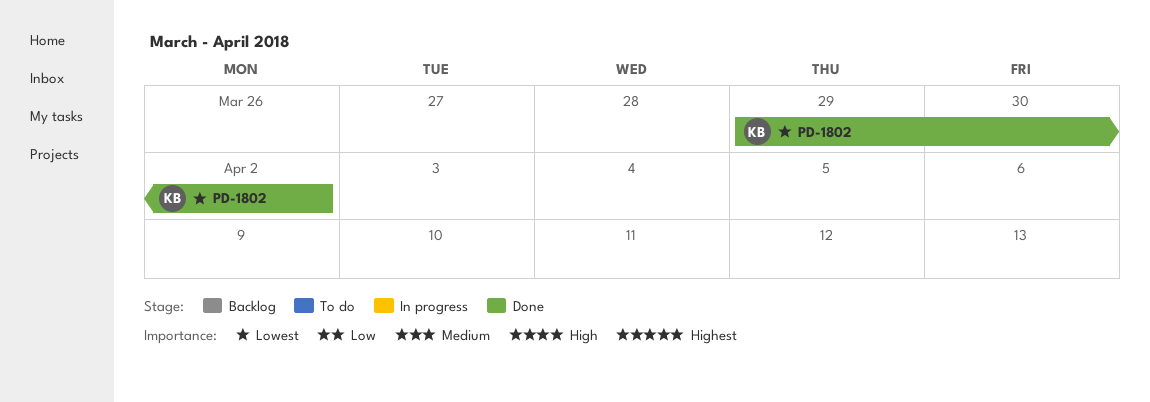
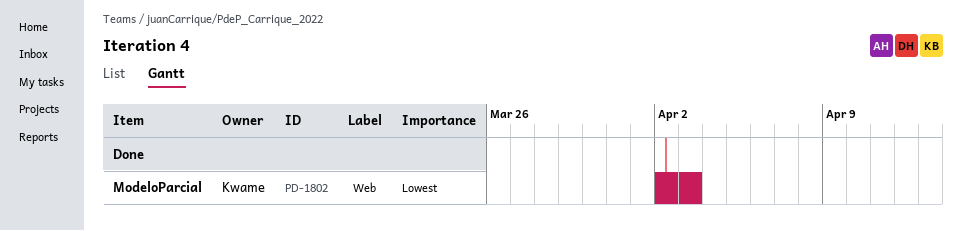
PD-1802, start: Mar 29 -> Apr 2
PD-1802, due: Apr 2 -> Apr 3

